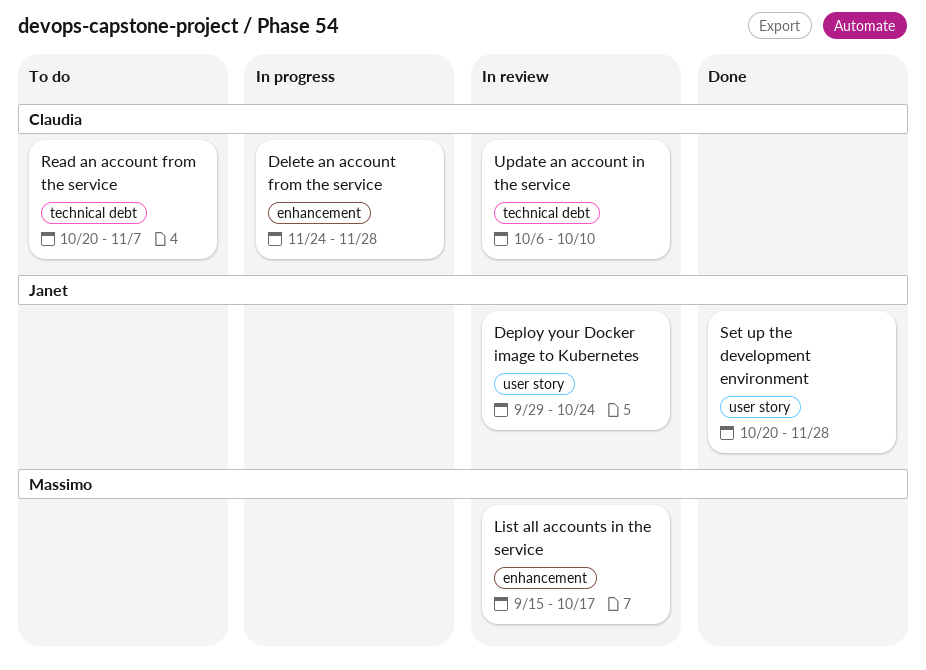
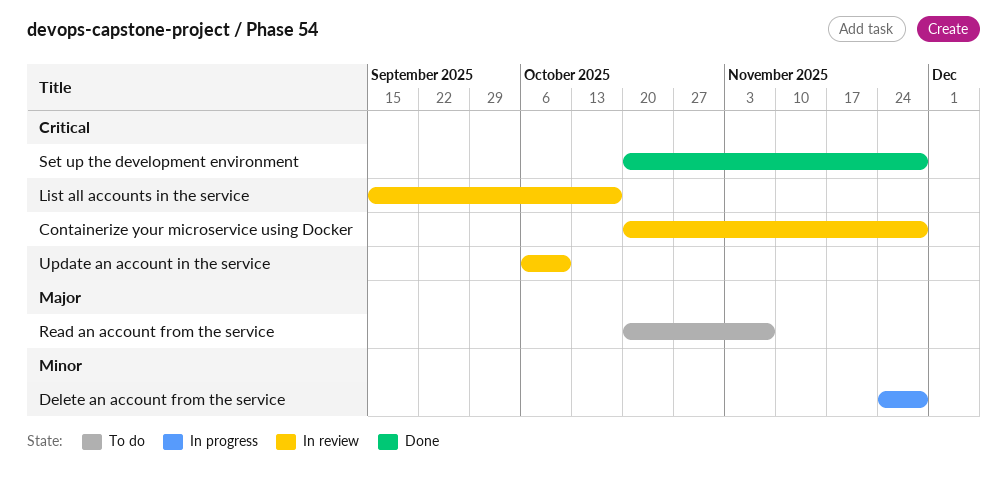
Containerize your microservice using Docker: none -> present
Deploy your Docker image to Kubernetes: present -> none

